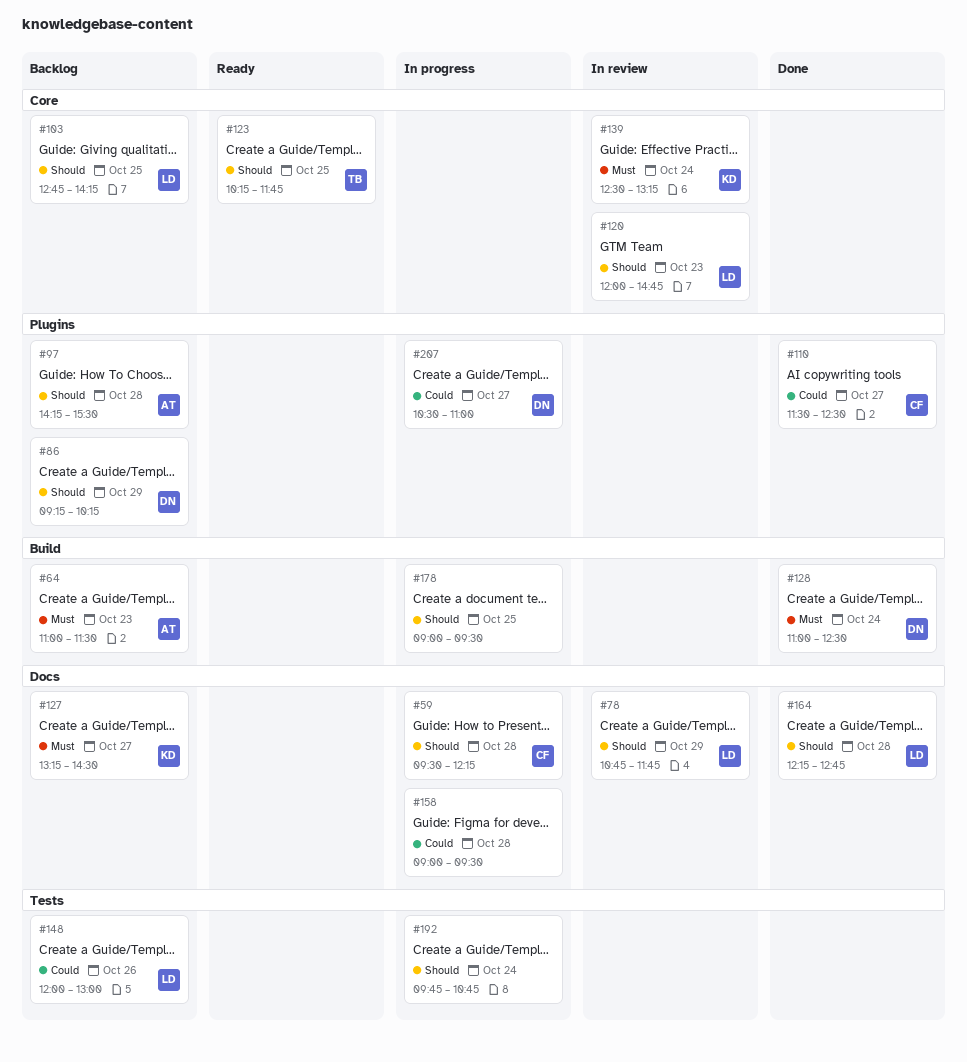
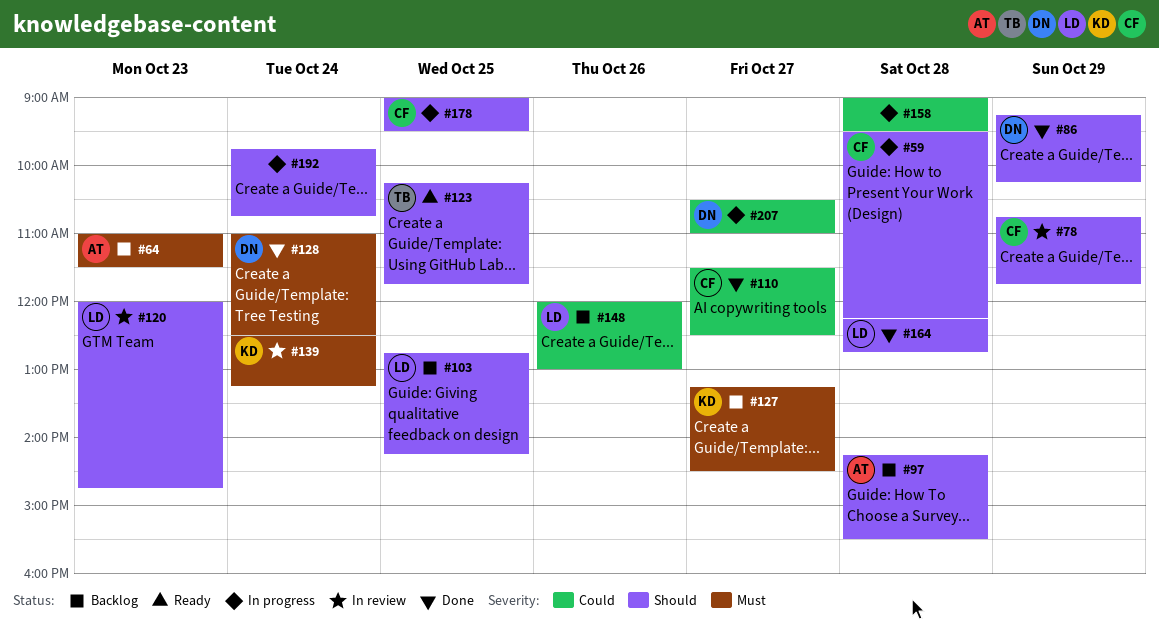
#78, owner: LD -> CF
#86, status: Backlog -> Done
#178, owner: none -> CF

